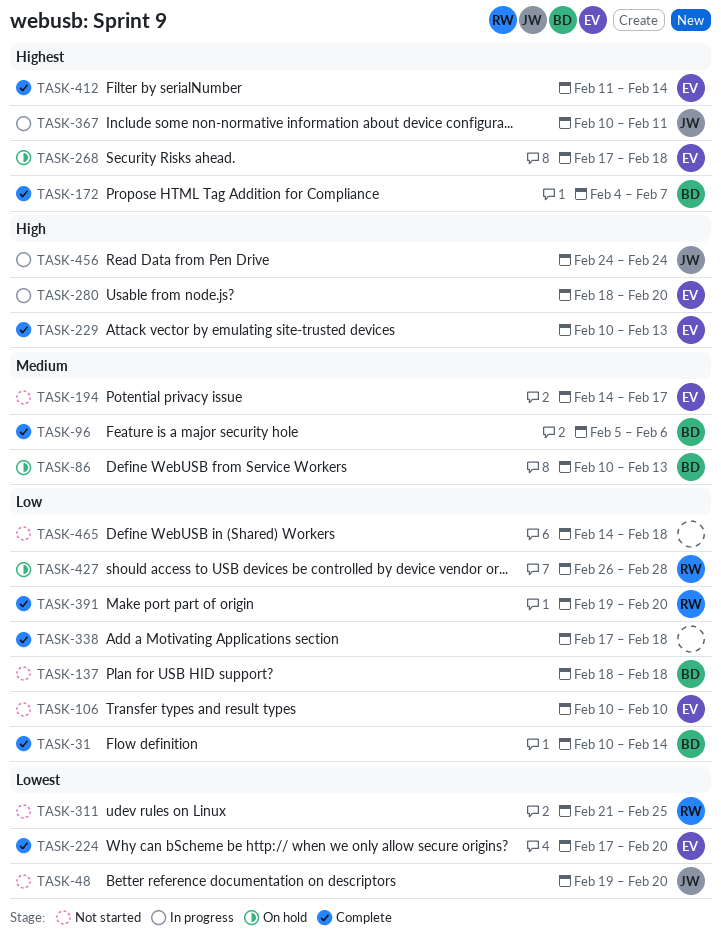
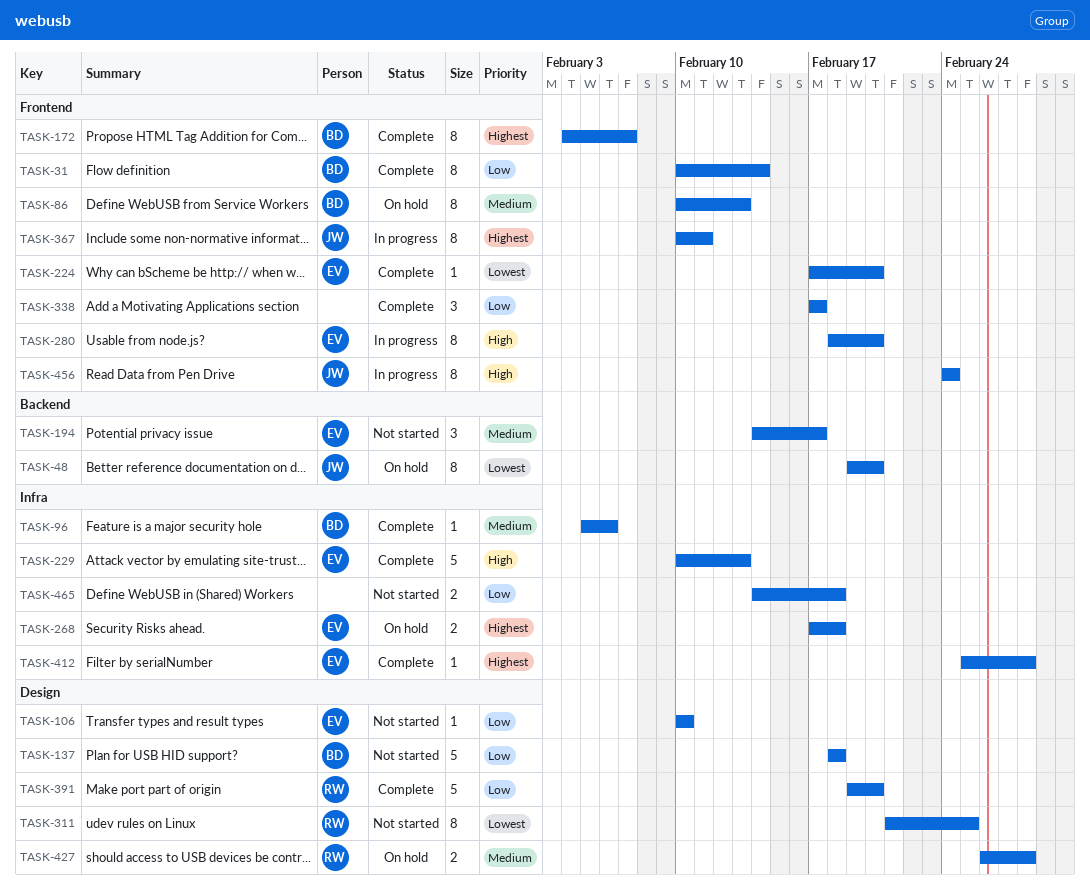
TASK-48, status: Not started -> On hold
TASK-338, due: Feb 18 -> Feb 17
TASK-412, start: Feb 11 -> Feb 25
TASK-412, due: Feb 14 -> Feb 28
TASK-427, priority: Low -> Medium

